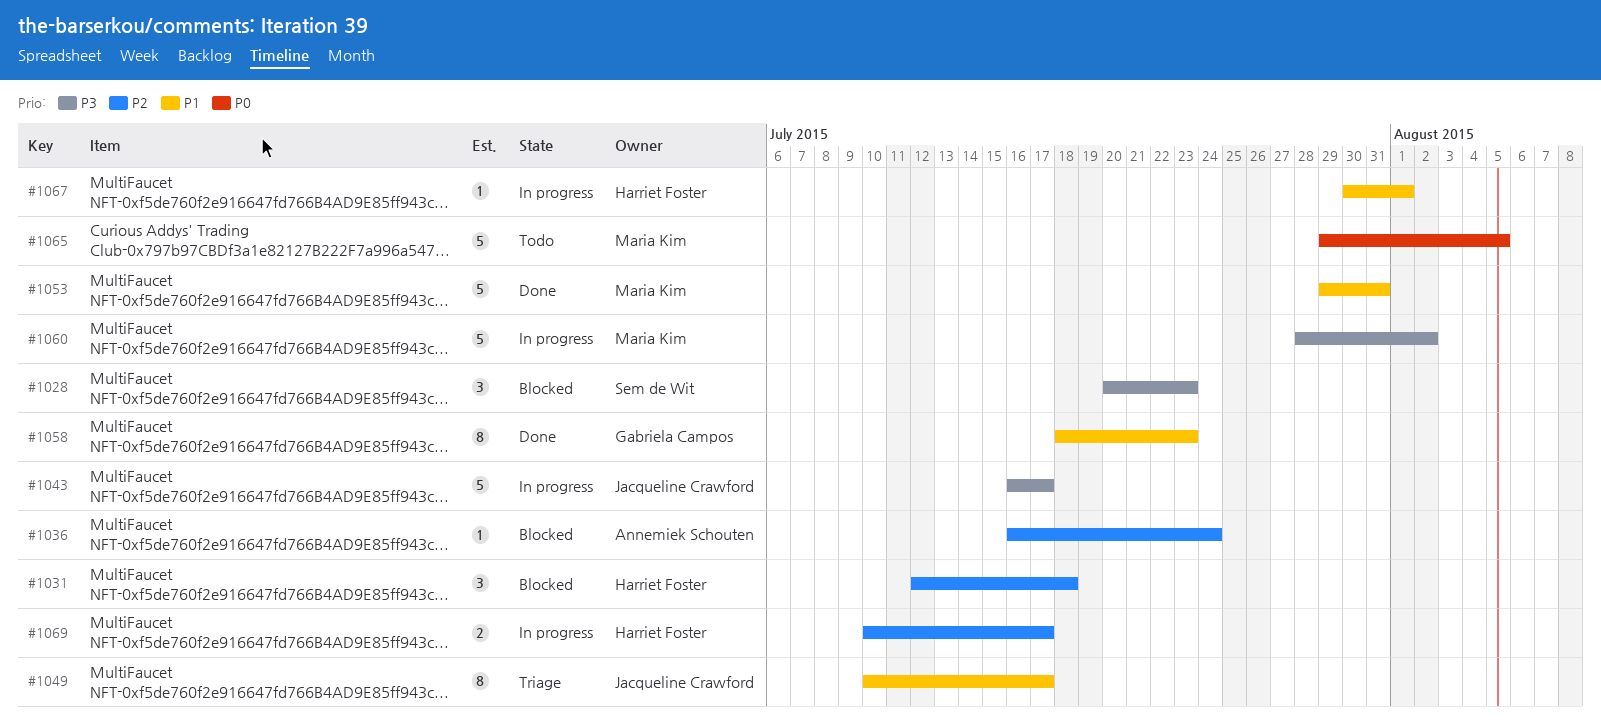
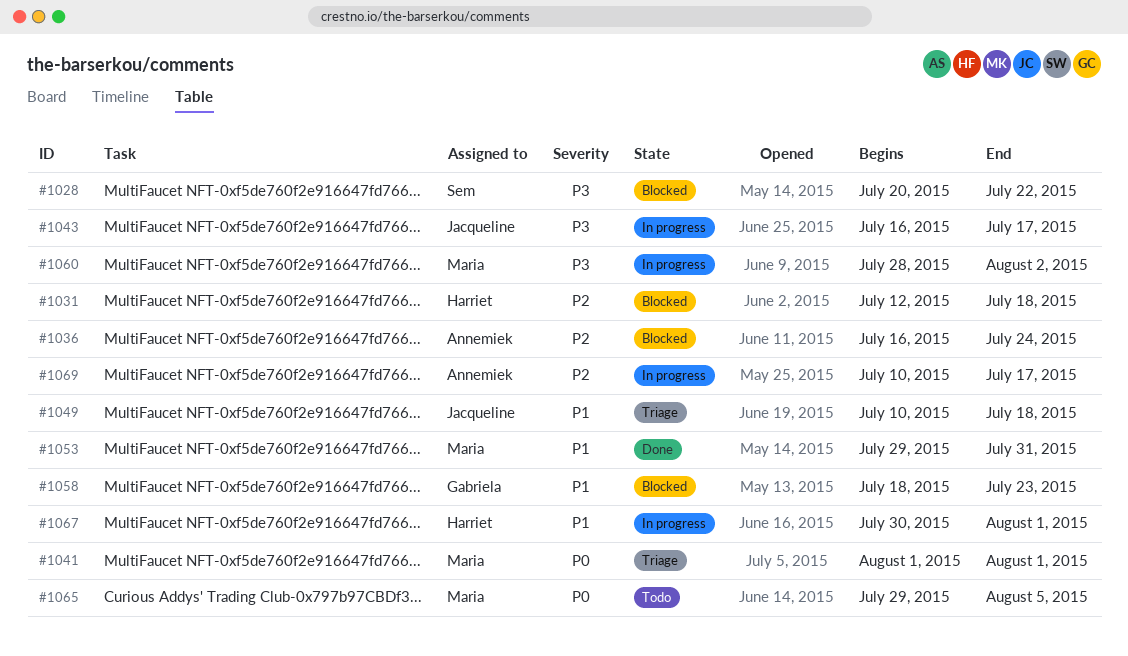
#1028, due: Jul 23 -> Jul 22
#1041: none -> present
#1049, due: Jul 17 -> Jul 18
#1058, status: Done -> Blocked
#1069, owner: Harriet Foster -> Annemiek Schouten

